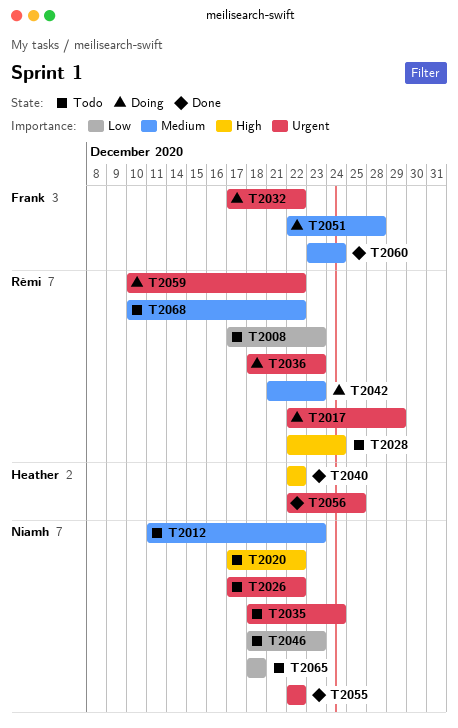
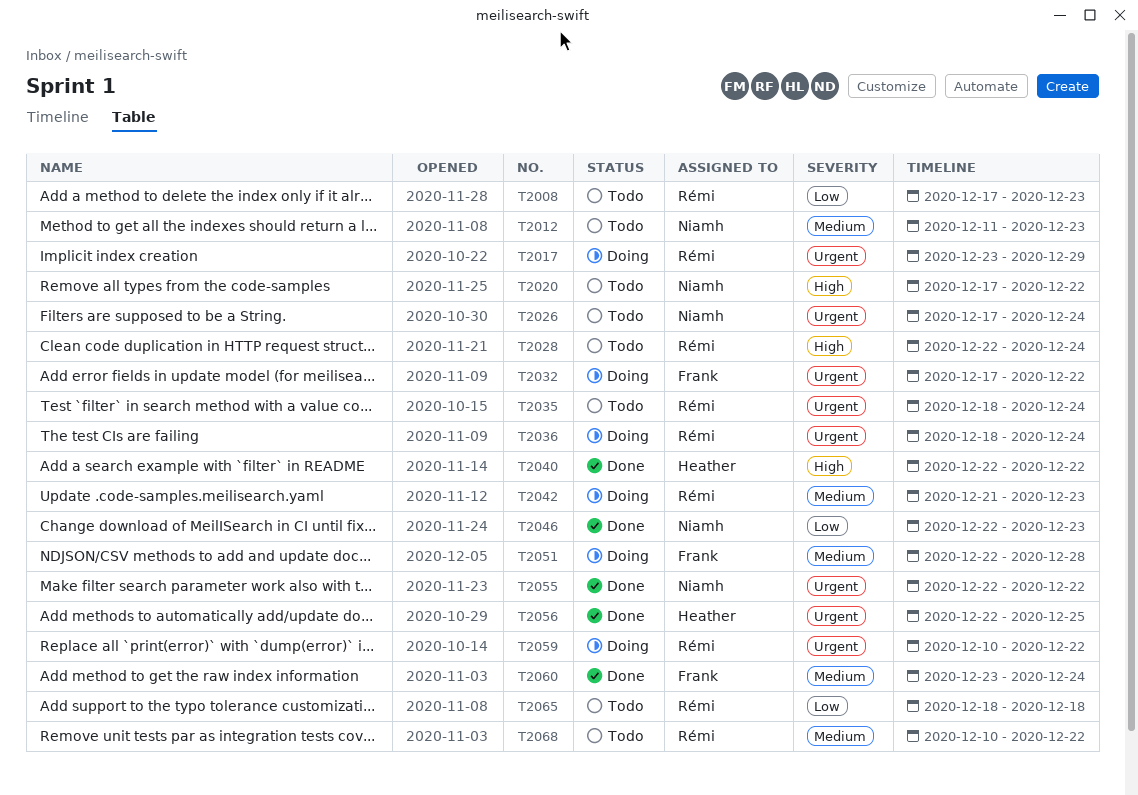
T2017, start: Dec 22 -> Dec 23
T2026, due: Dec 22 -> Dec 24
T2035, owner: Niamh -> Rémi
T2036, due: Dec 23 -> Dec 24
T2046, status: Todo -> Done
T2046, start: Dec 18 -> Dec 22
T2065, owner: Niamh -> Rémi

